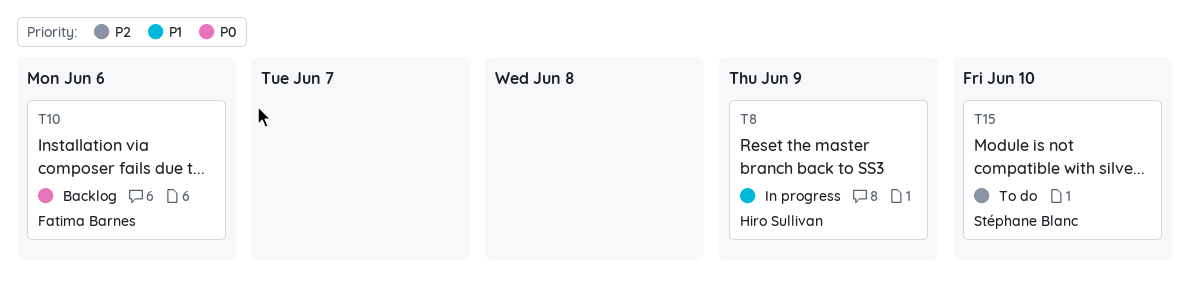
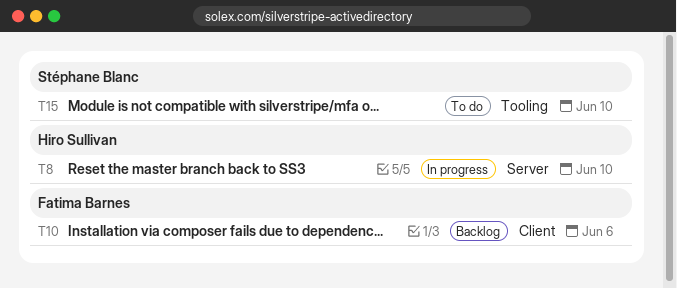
T8, due: Jun 9 -> Jun 10

